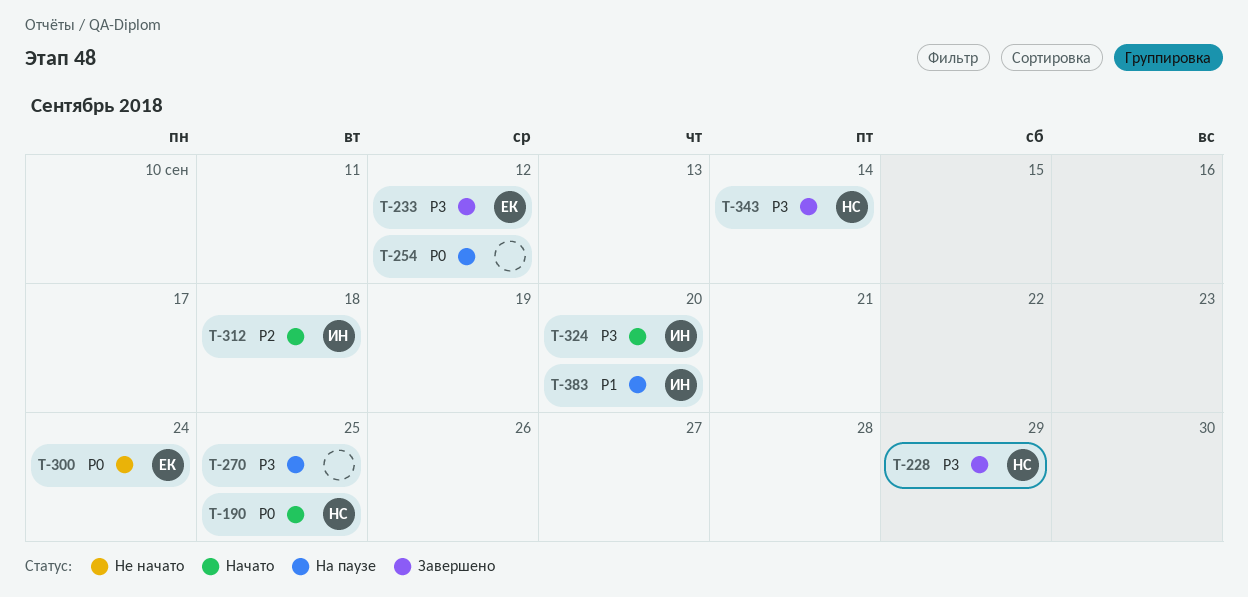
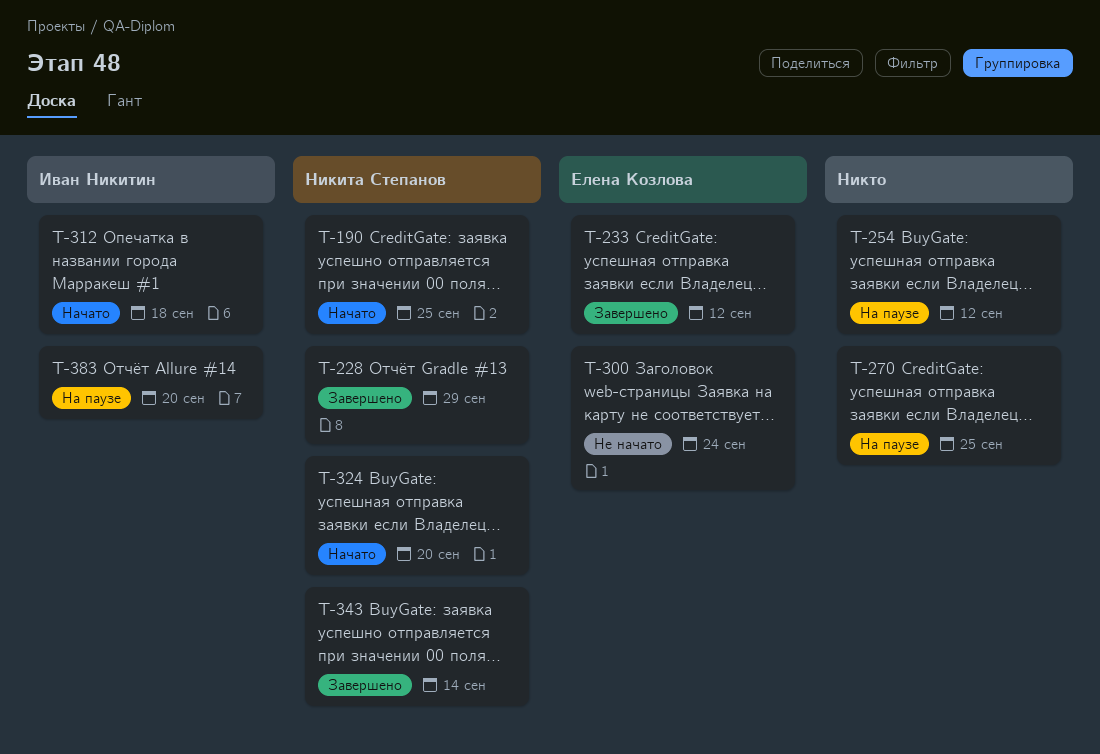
T-324, owner: Иван Никитин -> Никита Степанов

